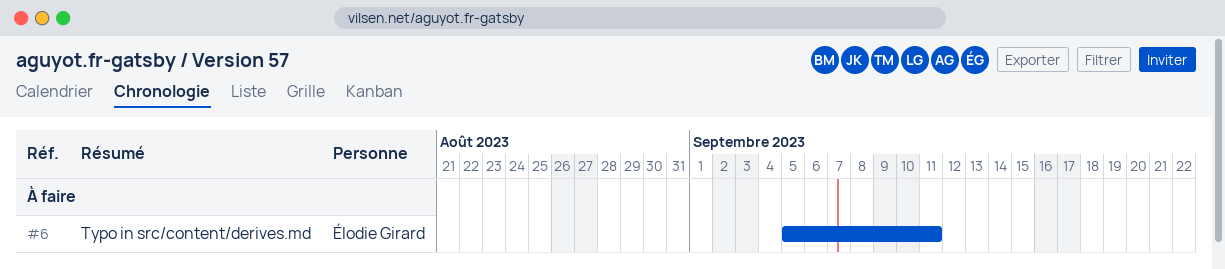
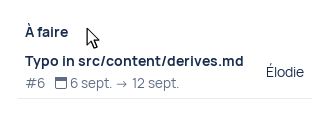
#6, start: Sep 5 -> Sep 6
#6, due: Sep 11 -> Sep 12

